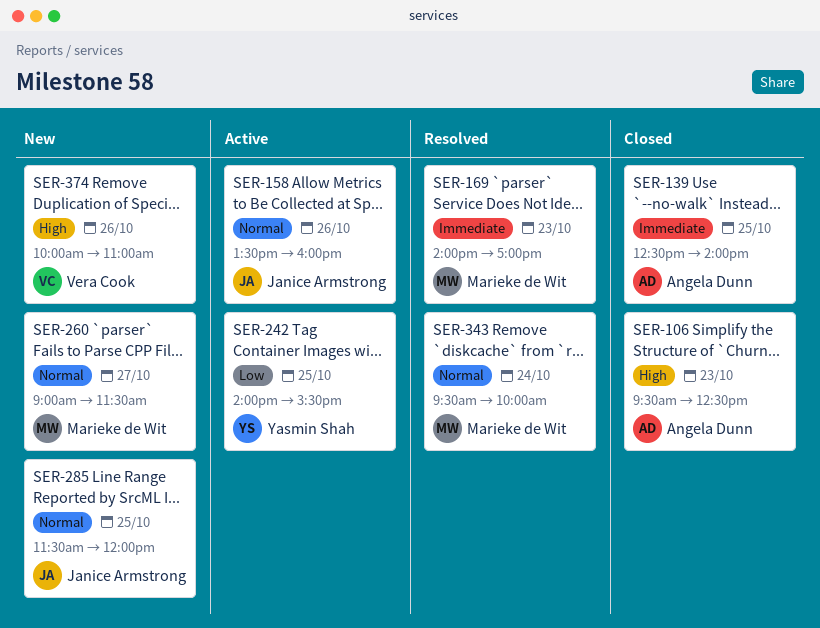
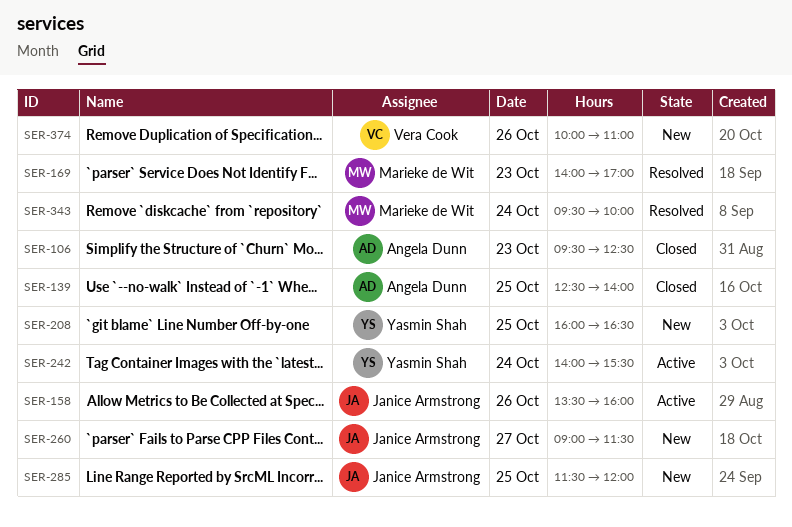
SER-208: none -> present
SER-242, day: Oct 25 -> Oct 24
SER-260, owner: Marieke de Wit -> Janice Armstrong

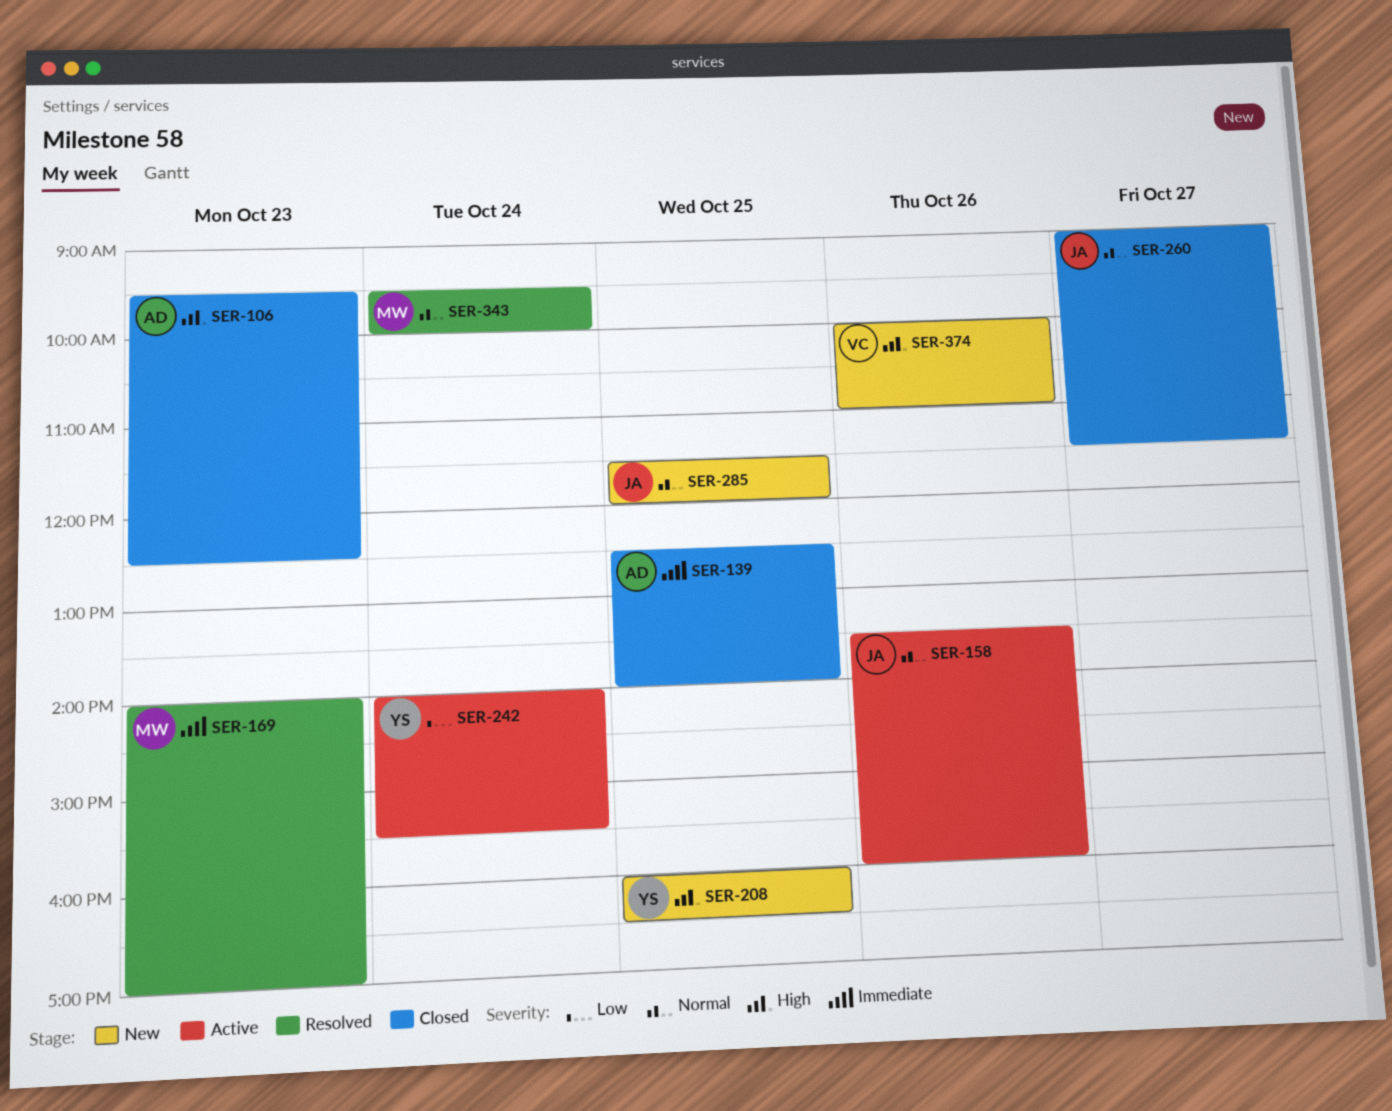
SER-260, status: New -> Closed

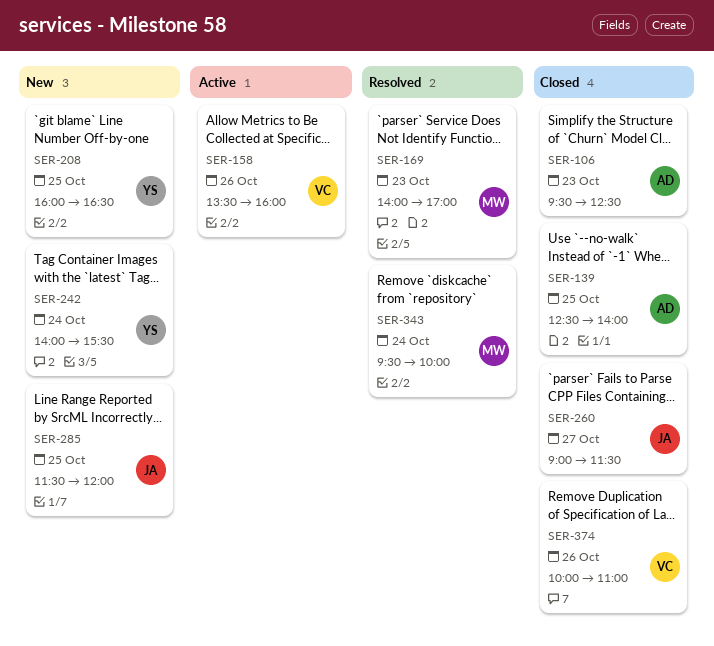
SER-158, owner: JA -> VC
SER-242, status: Active -> New
SER-374, status: New -> Closed

